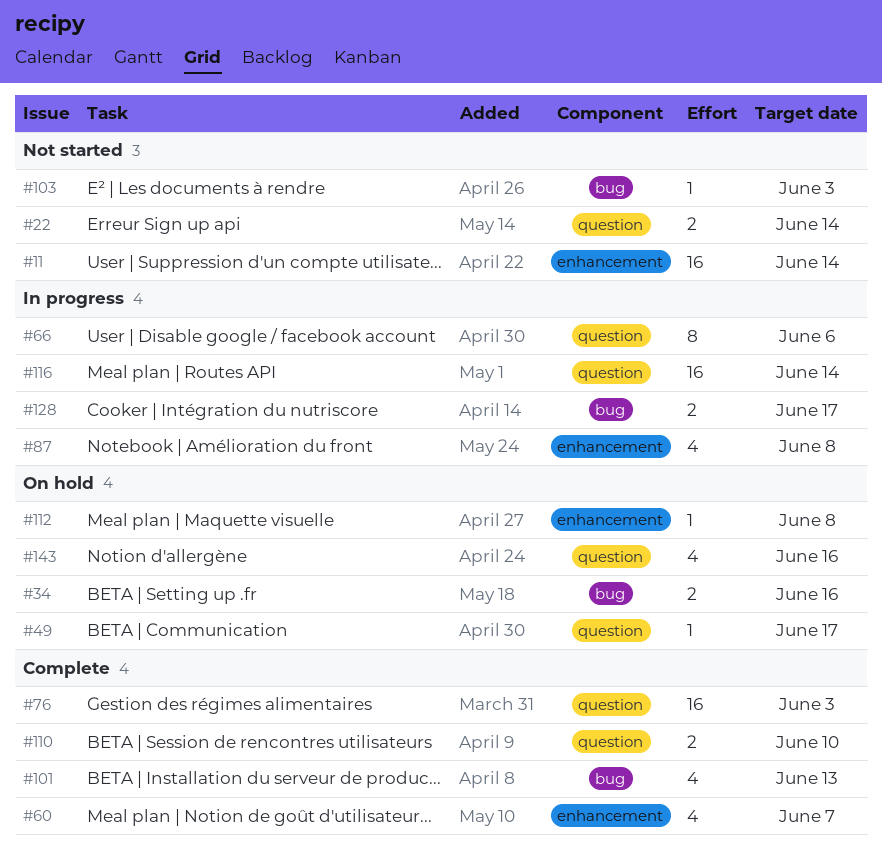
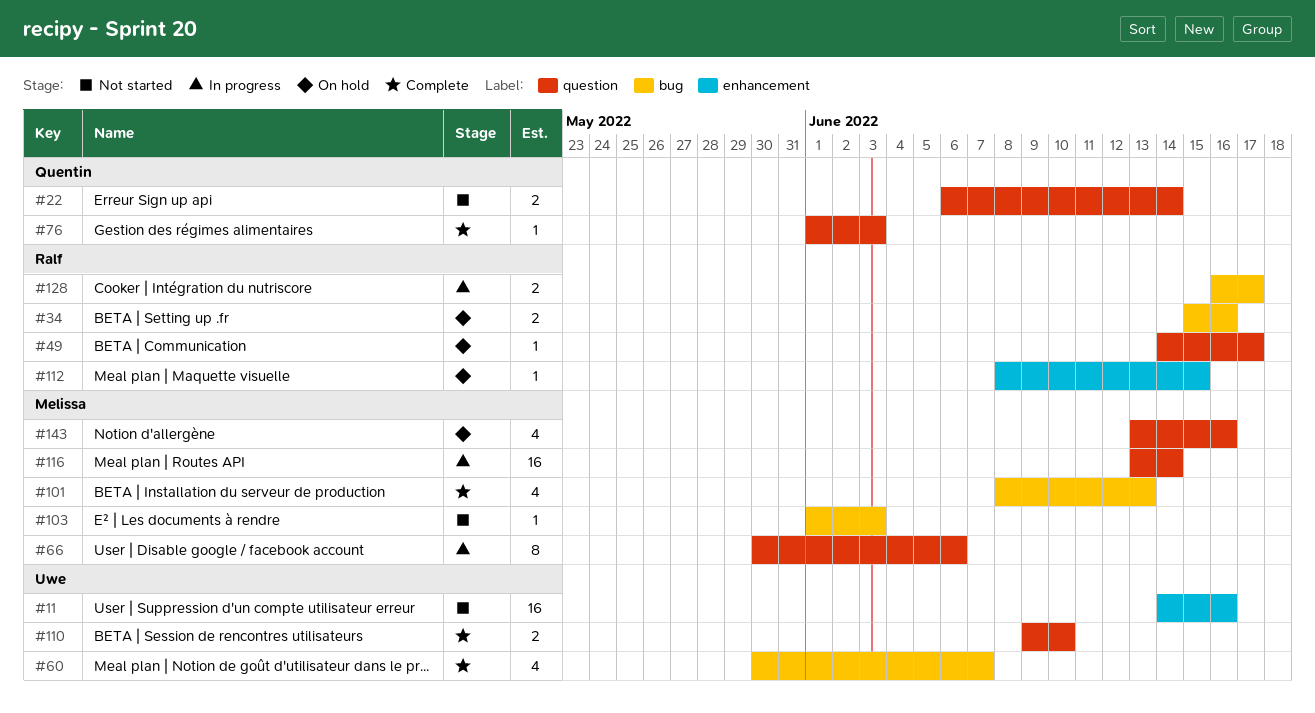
#11, due: Jun 14 -> Jun 16
#60, label: enhancement -> bug
#76, estimate: 16 -> 1
#87: present -> none
#112, due: Jun 8 -> Jun 15

